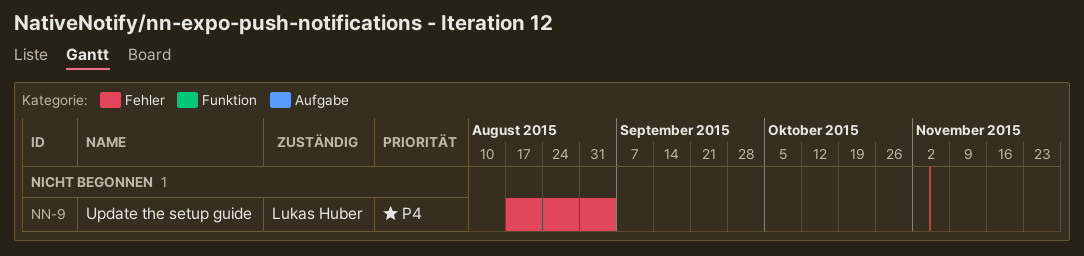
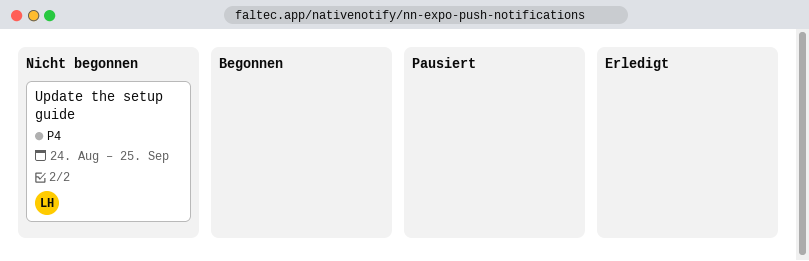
Update the setup guide, start: Aug 17 -> Aug 24
Update the setup guide, due: Sep 4 -> Sep 25

